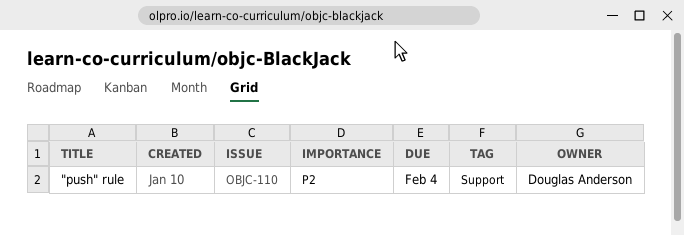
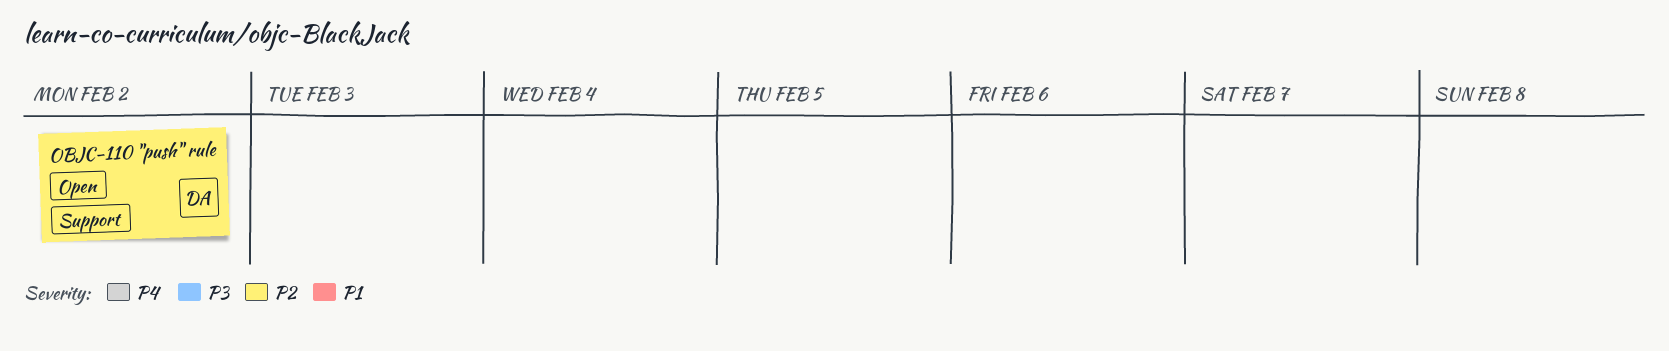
OBJC-110, due: Feb 4 -> Feb 2

